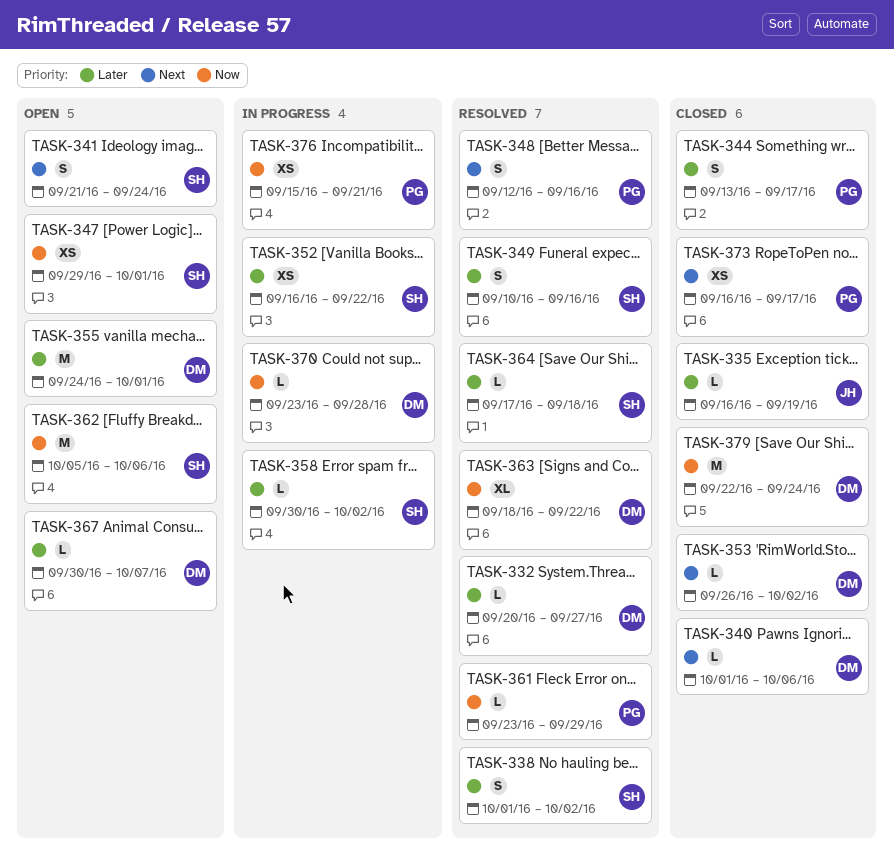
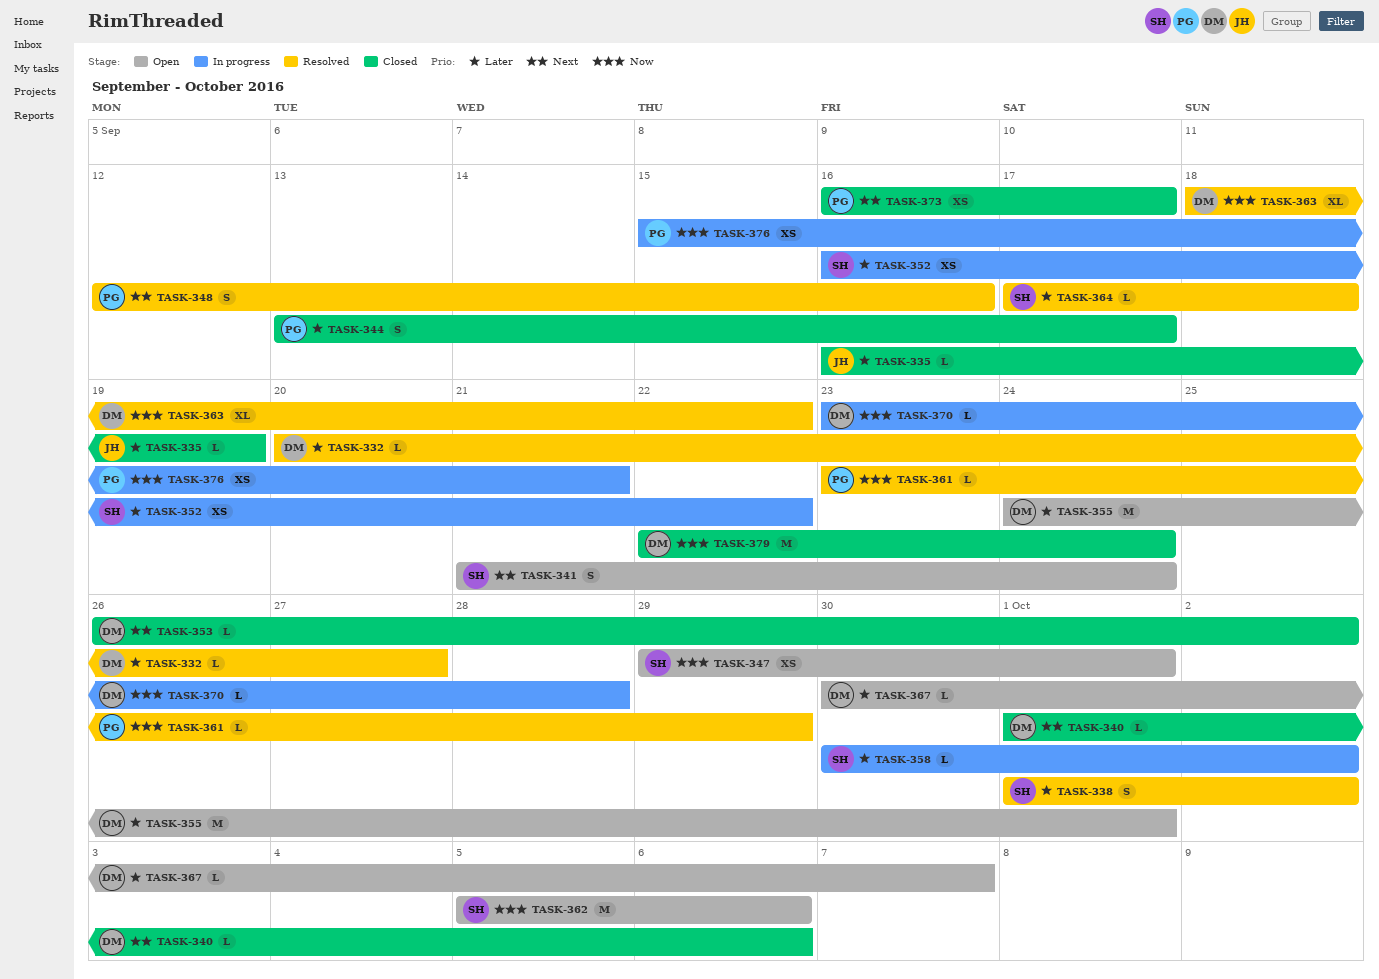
TASK-349: present -> none

